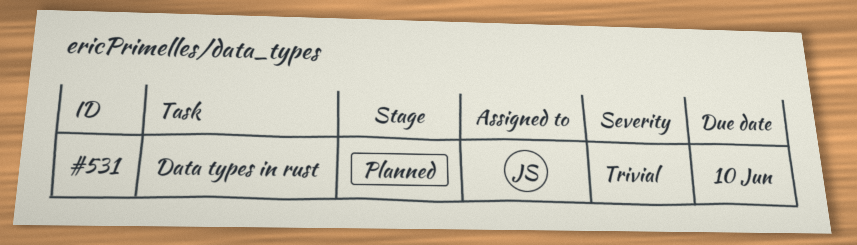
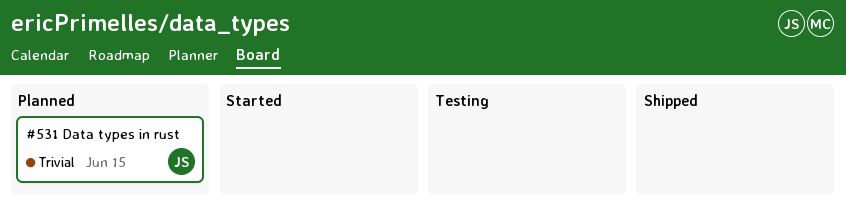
#531, due: Jun 10 -> Jun 15

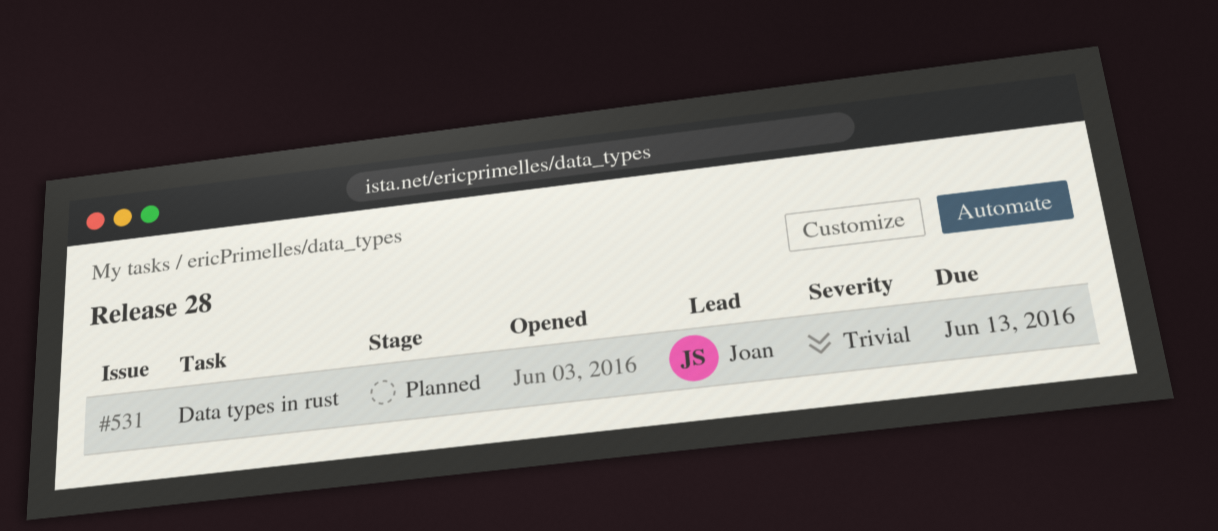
#531, due: Jun 15 -> Jun 13

